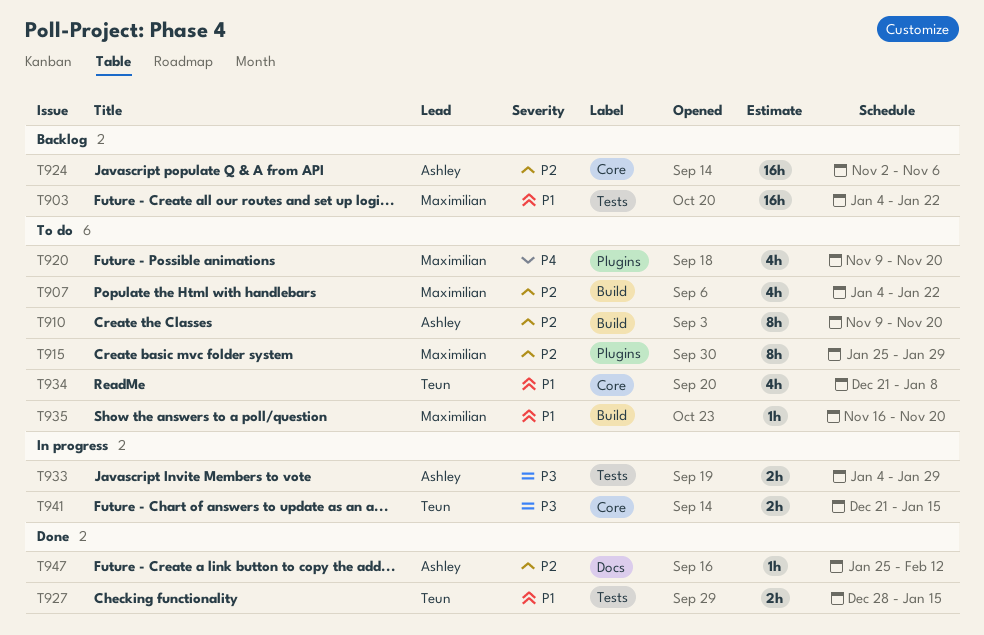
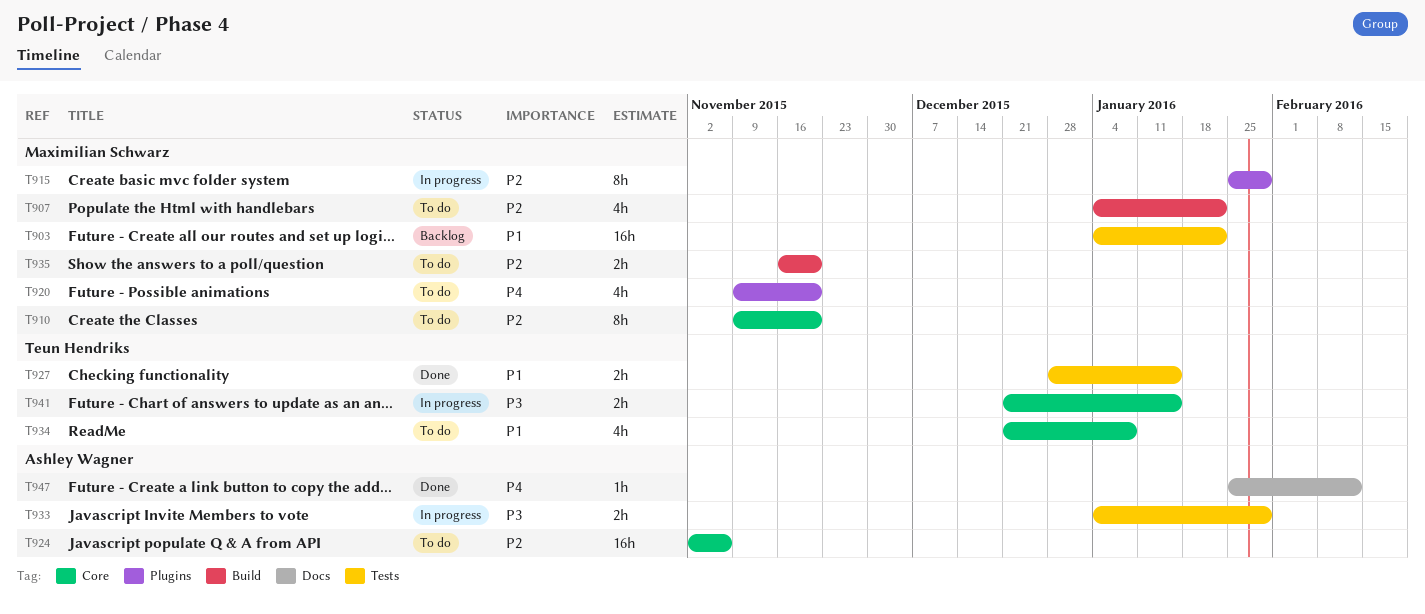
T910, owner: Ashley Wagner -> Maximilian Schwarz
T910, label: Build -> Core
T915, status: To do -> In progress
T924, status: Backlog -> To do
T935, priority: P1 -> P2
T935, estimate: 1h -> 2h
T947, priority: P2 -> P4

